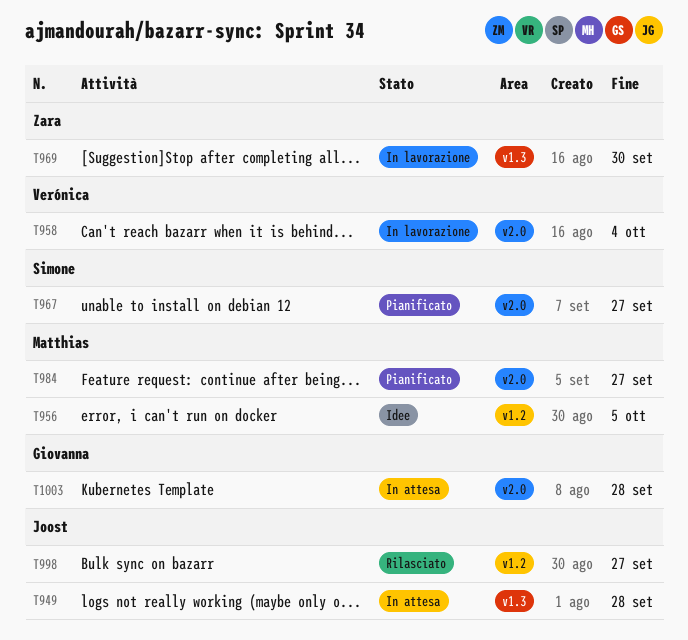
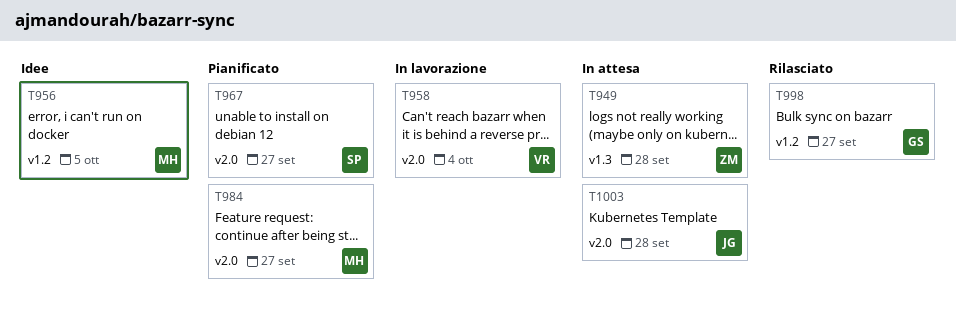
T949, owner: Joost -> Zara
T969: present -> none
T998, owner: Joost -> Giovanna
T1003, owner: Giovanna -> Joost

